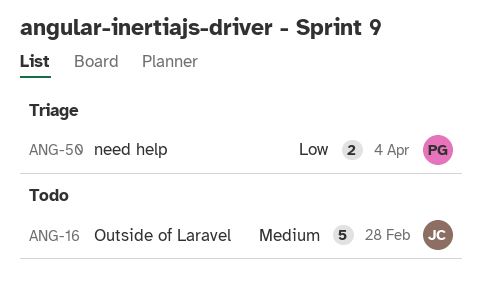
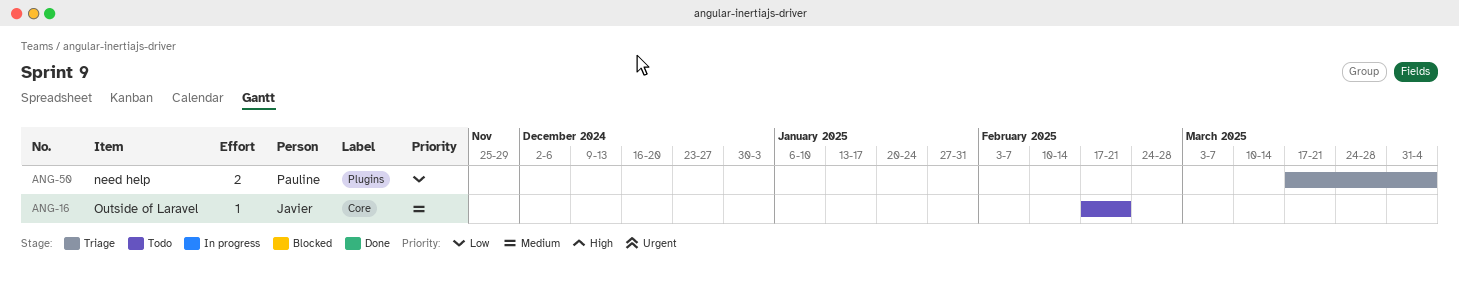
ANG-16, estimate: 5 -> 1
ANG-16, due: Feb 28 -> Feb 21

